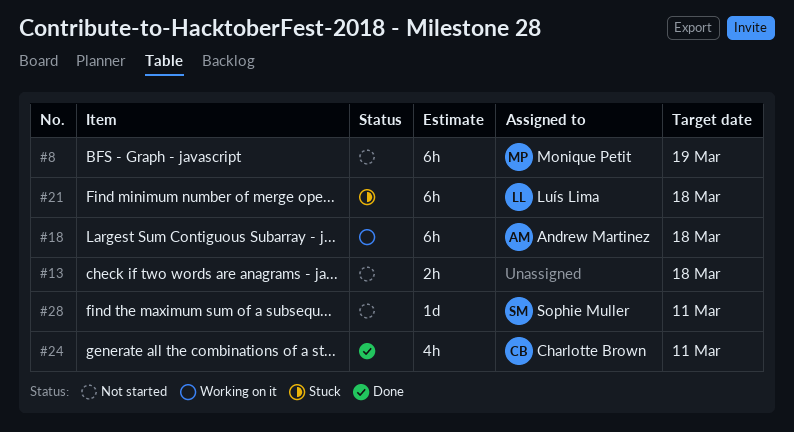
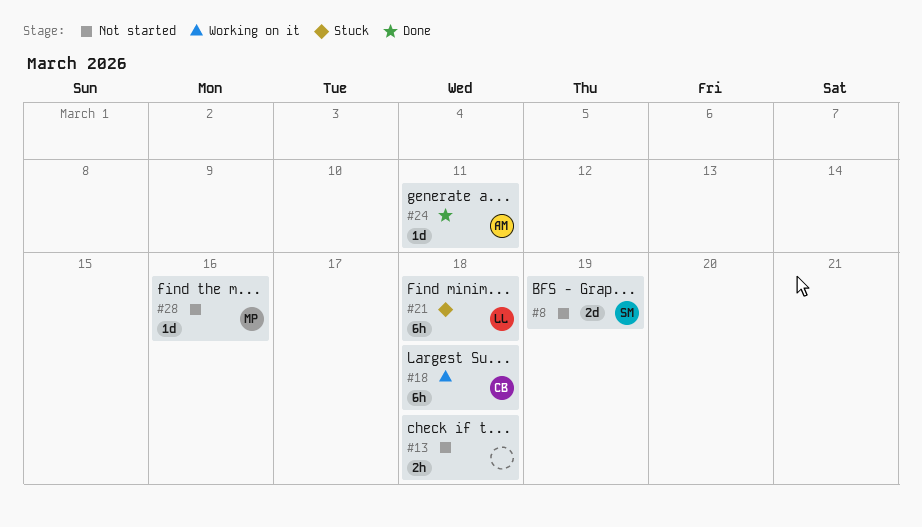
#8, owner: Monique Petit -> Sophie Muller
#8, estimate: 6h -> 2d
#18, owner: Andrew Martinez -> Charlotte Brown
#24, owner: Charlotte Brown -> Andrew Martinez
#24, estimate: 4h -> 1d
#28, owner: Sophie Muller -> Monique Petit
#28, due: Mar 11 -> Mar 16

